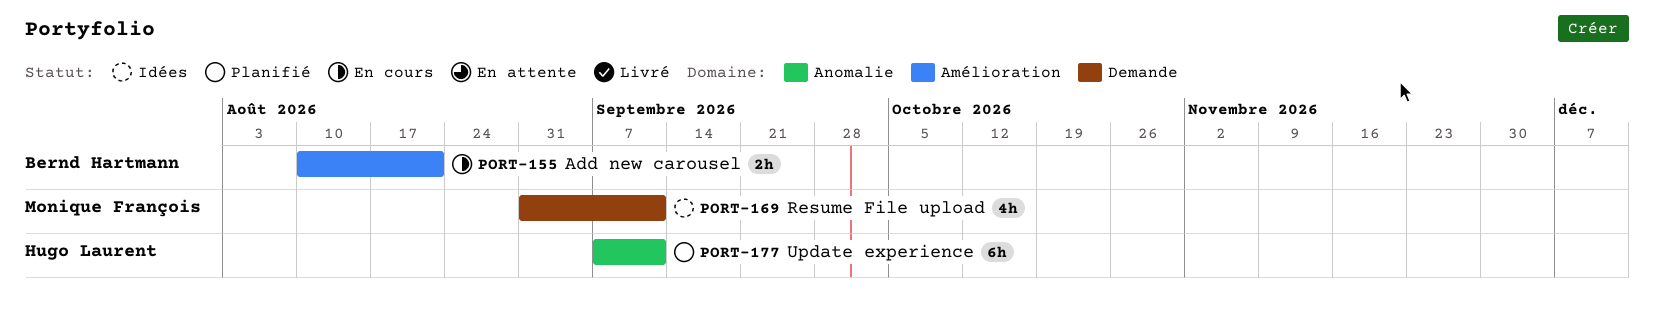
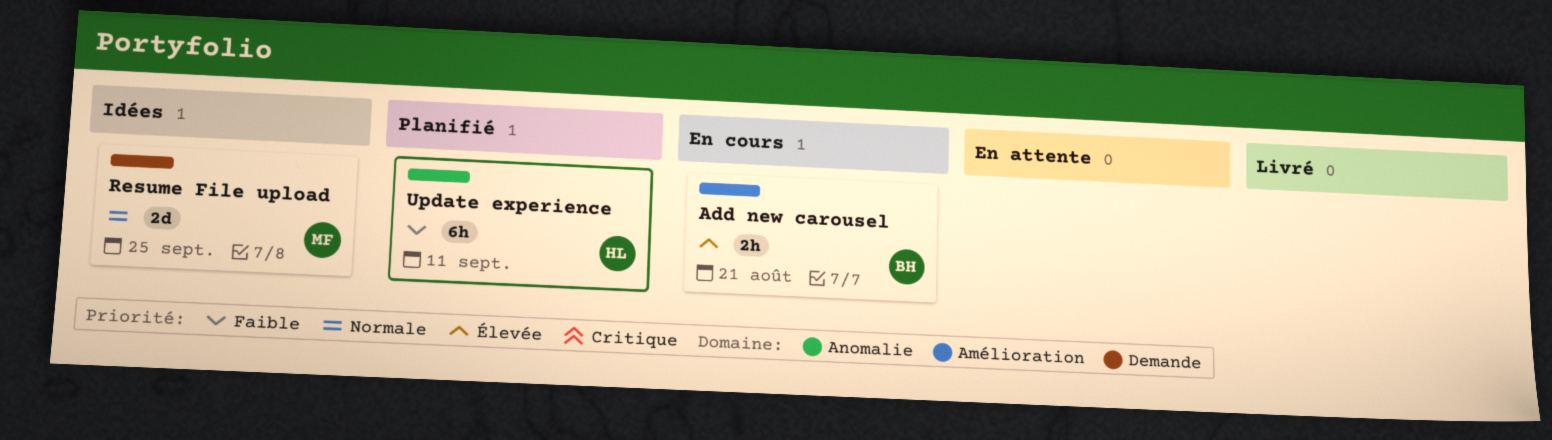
Resume File upload, estimate: 4h -> 2d
Resume File upload, due: Sep 11 -> Sep 25

